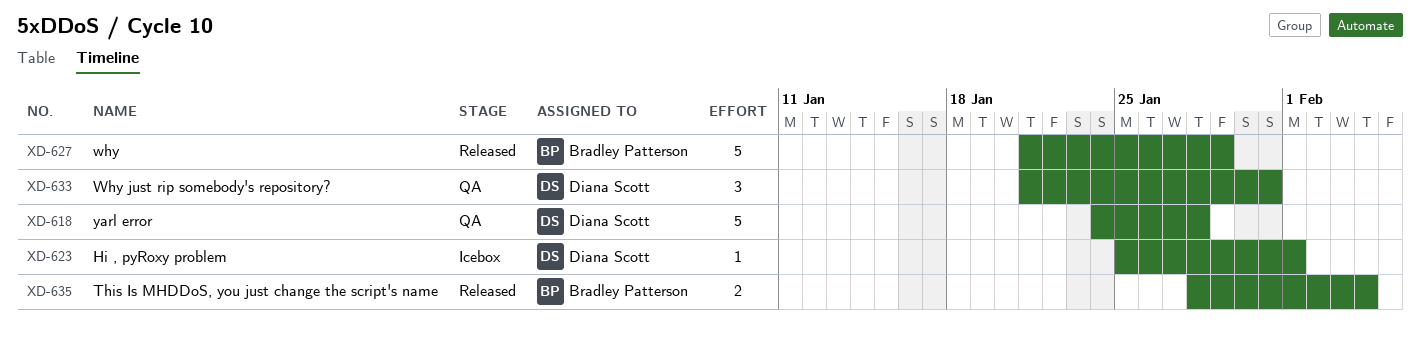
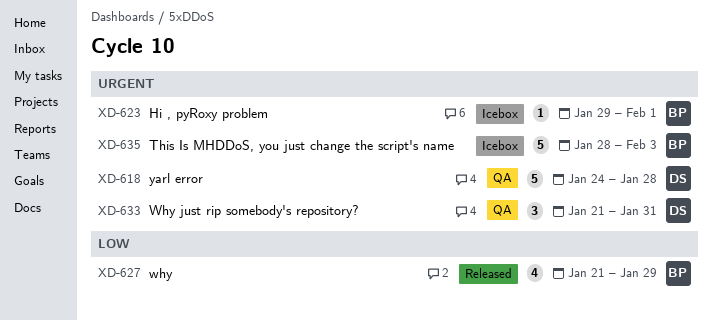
XD-623, owner: Diana Scott -> Bradley Patterson
XD-623, start: Jan 25 -> Jan 29
XD-627, estimate: 5 -> 4
XD-635, status: Released -> Icebox
XD-635, estimate: 2 -> 5
XD-635, due: Feb 4 -> Feb 3

